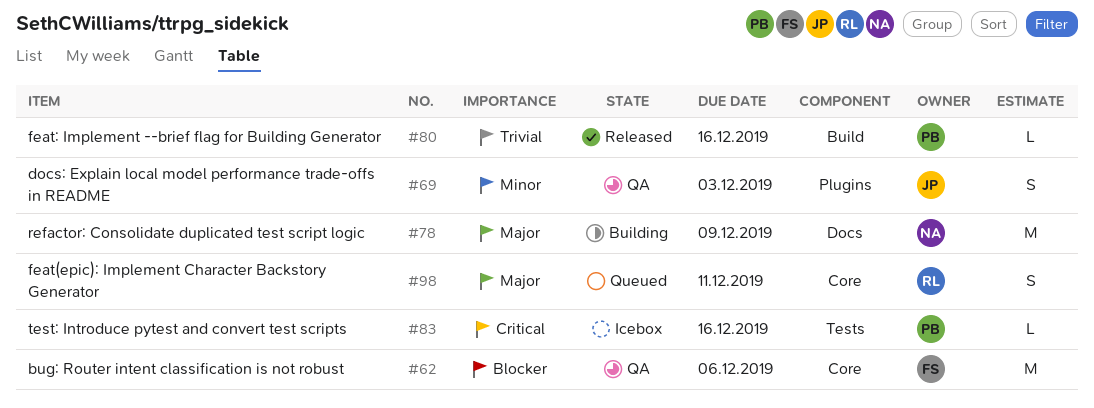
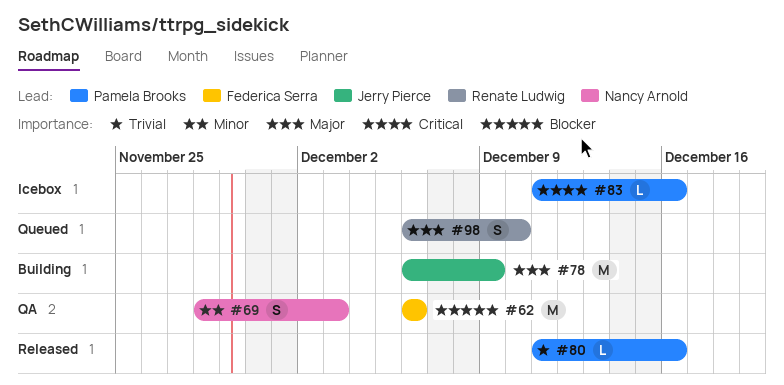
#69, owner: Jerry Pierce -> Nancy Arnold
#78, owner: Nancy Arnold -> Jerry Pierce
#98, due: Dec 11 -> Dec 10

